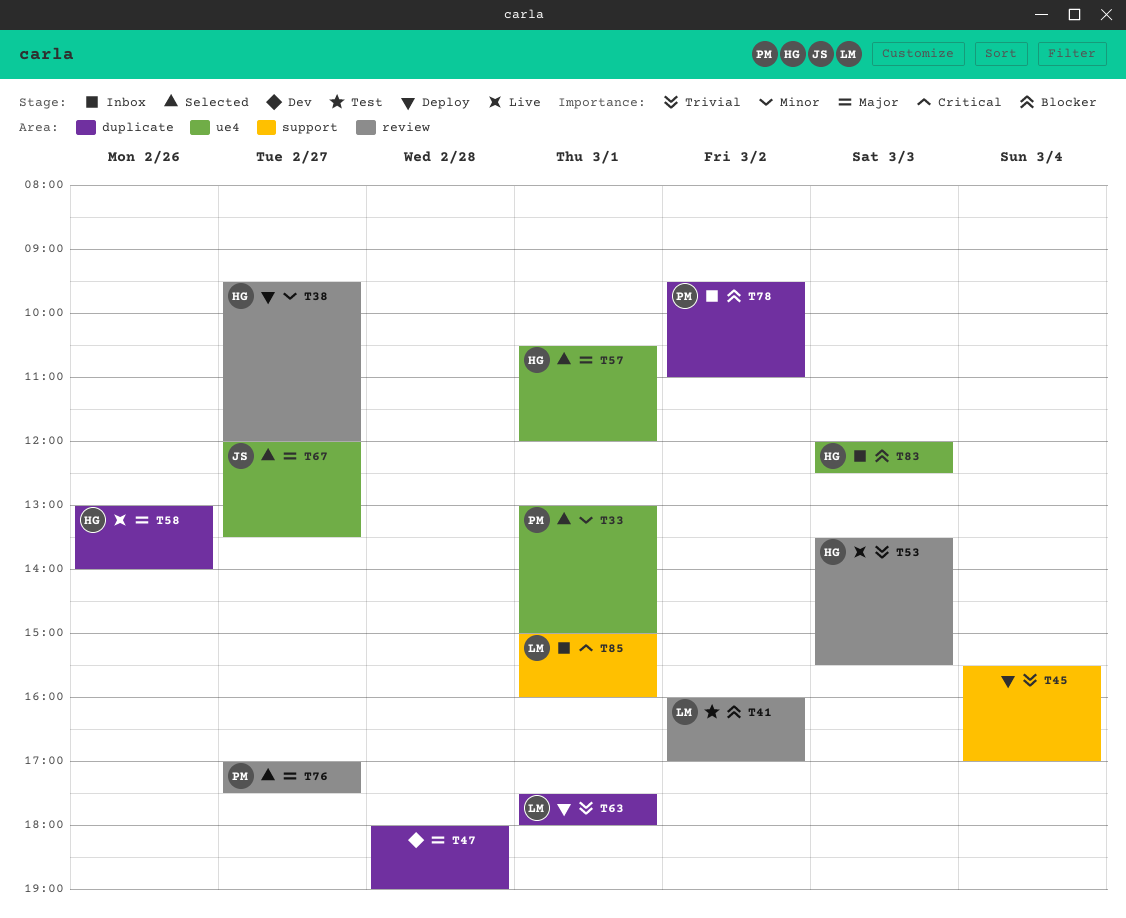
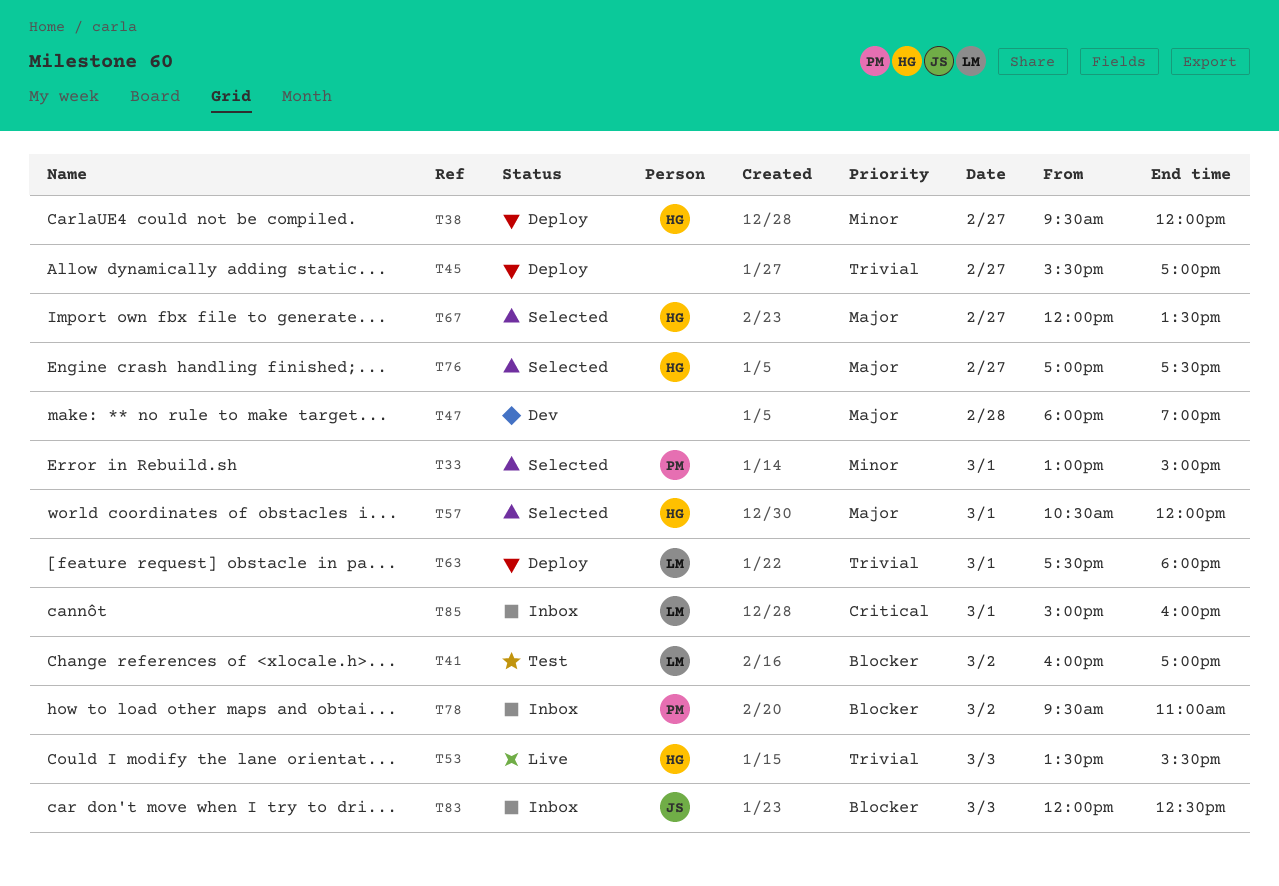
T45, day: Mar 4 -> Feb 27
T58: present -> none
T67, owner: JS -> HG
T76, owner: PM -> HG
T83, owner: HG -> JS

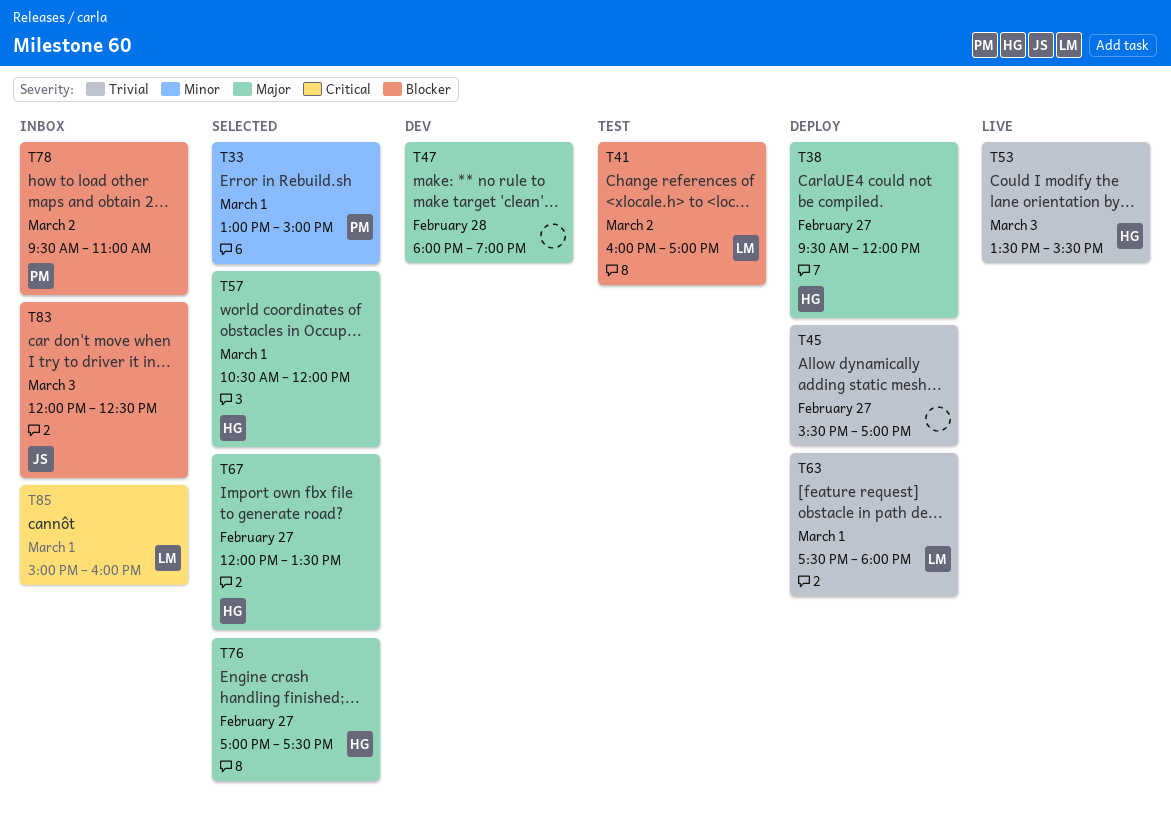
T38, priority: Minor -> Major

